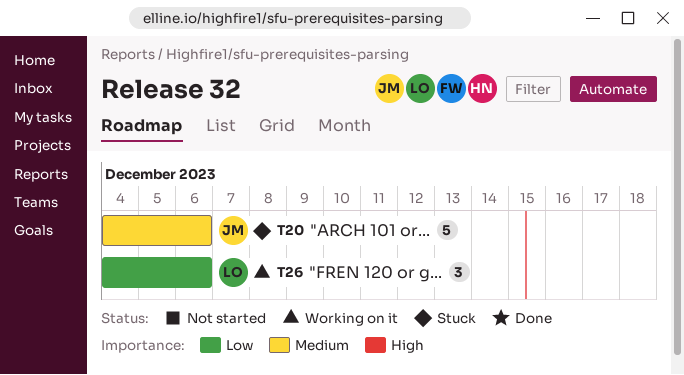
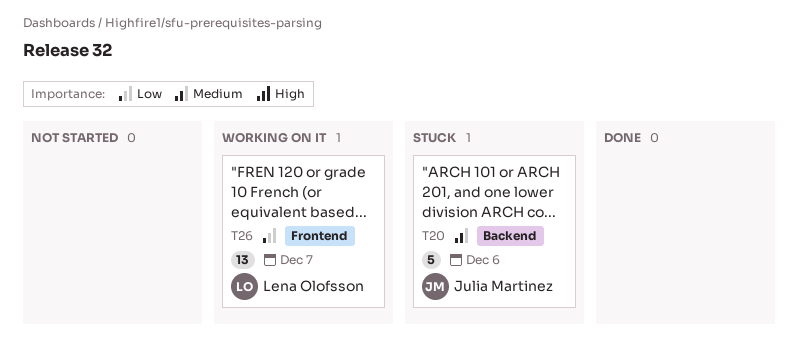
T26, estimate: 3 -> 13
T26, due: Dec 6 -> Dec 7

